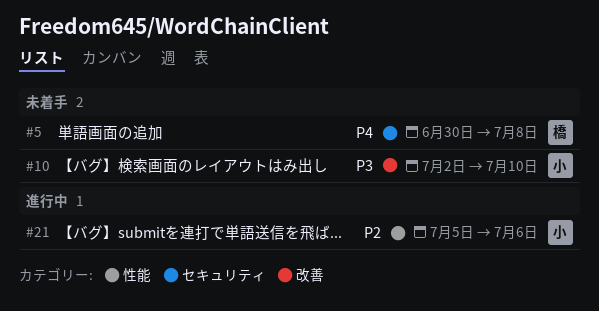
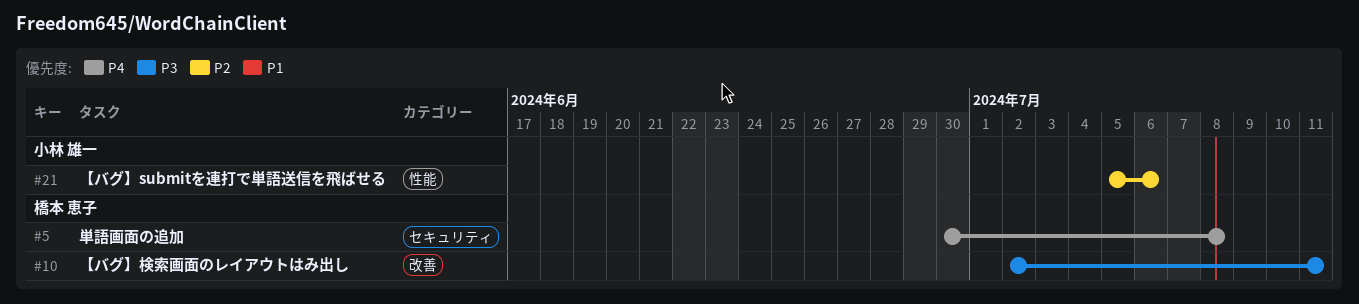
#10, owner: 小林 雄一 -> 橋本 恵子
#10, due: Jul 10 -> Jul 11

